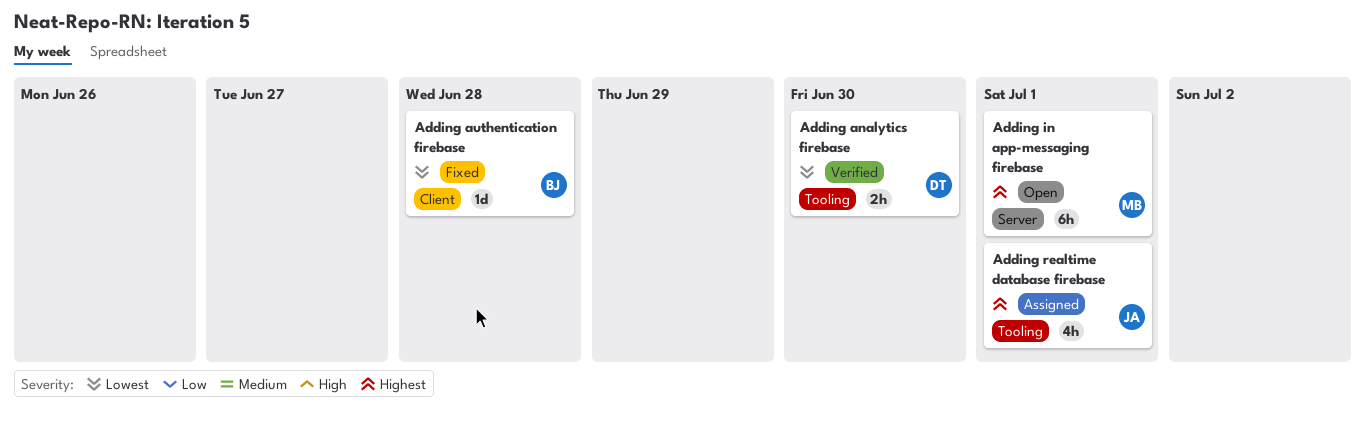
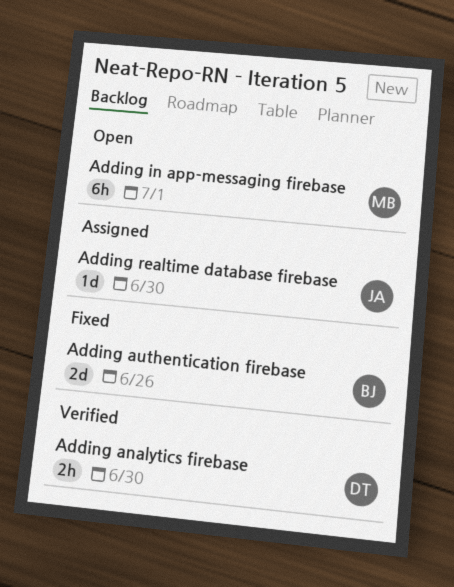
Adding authentication firebase, estimate: 1d -> 2d
Adding authentication firebase, due: Jun 28 -> Jun 26
Adding realtime database firebase, estimate: 4h -> 1d
Adding realtime database firebase, due: Jul 1 -> Jun 30

